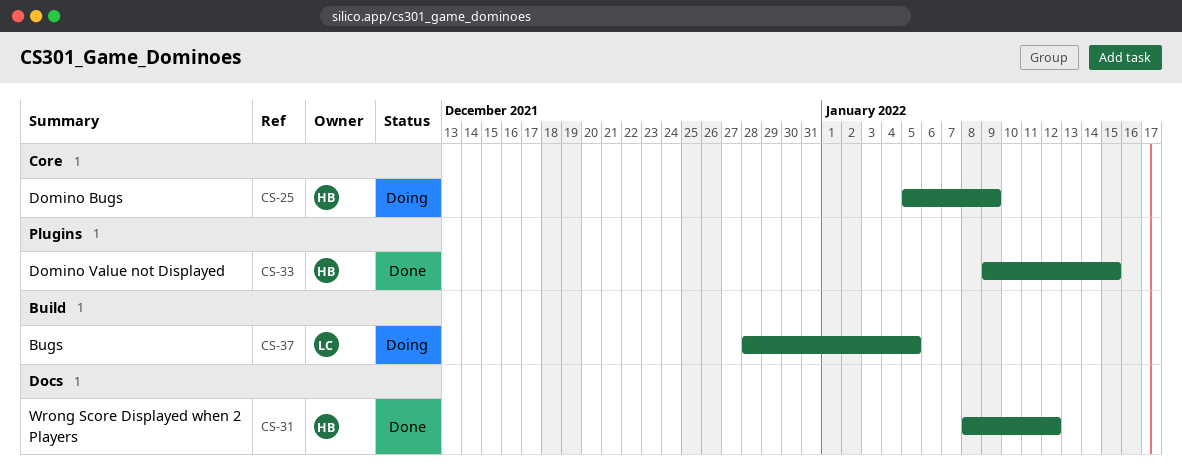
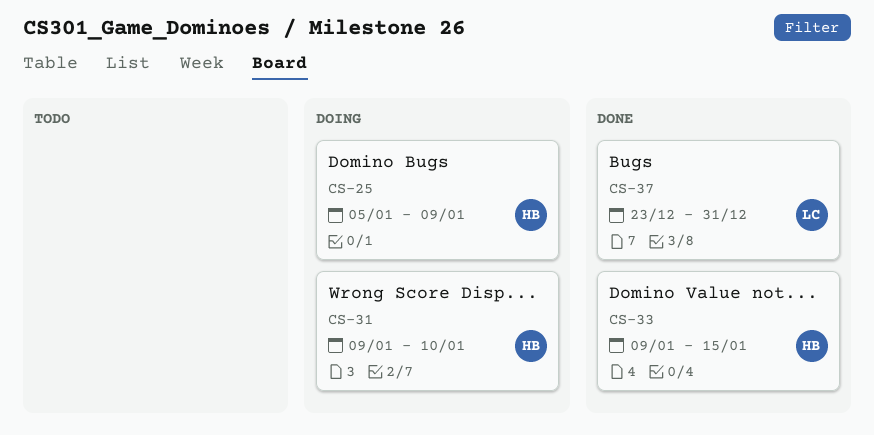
CS-31, status: Done -> Doing
CS-31, start: Jan 8 -> Jan 9
CS-31, due: Jan 12 -> Jan 10
CS-37, status: Doing -> Done
CS-37, start: Dec 28 -> Dec 23
CS-37, due: Jan 5 -> Dec 31

